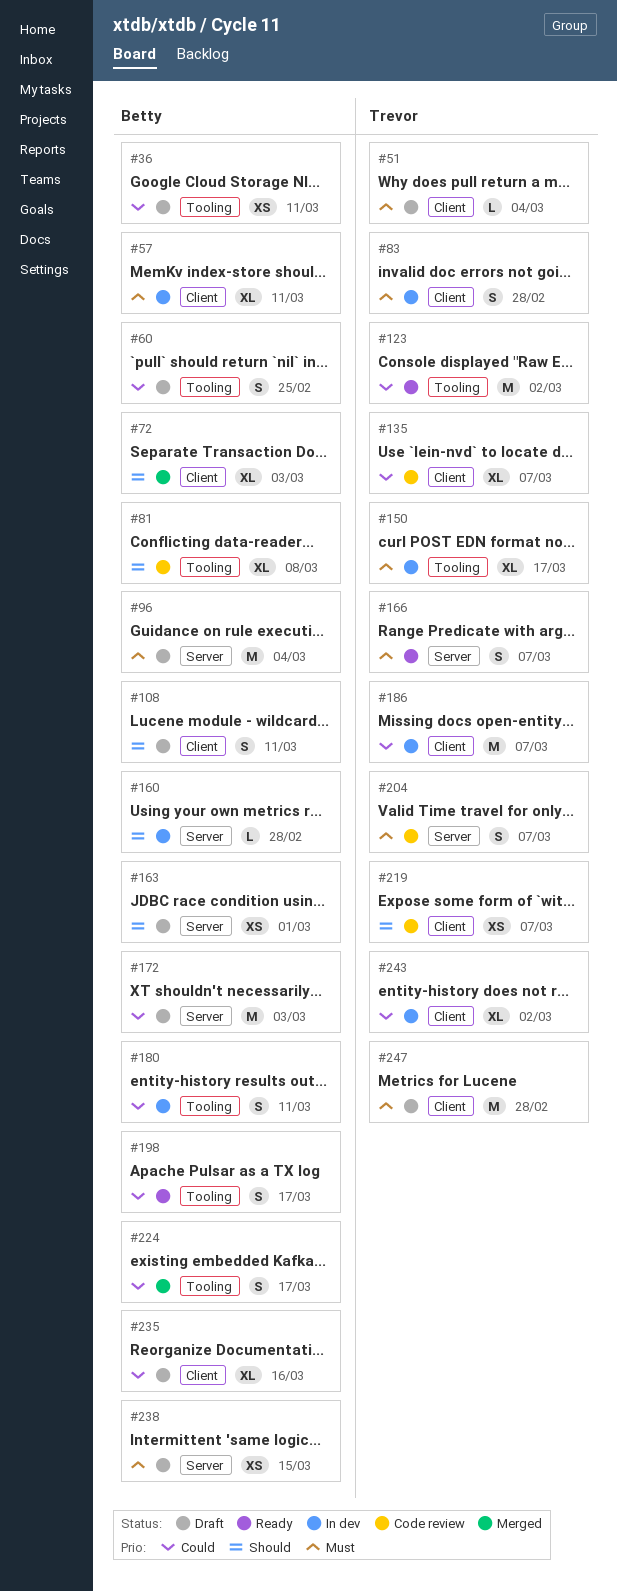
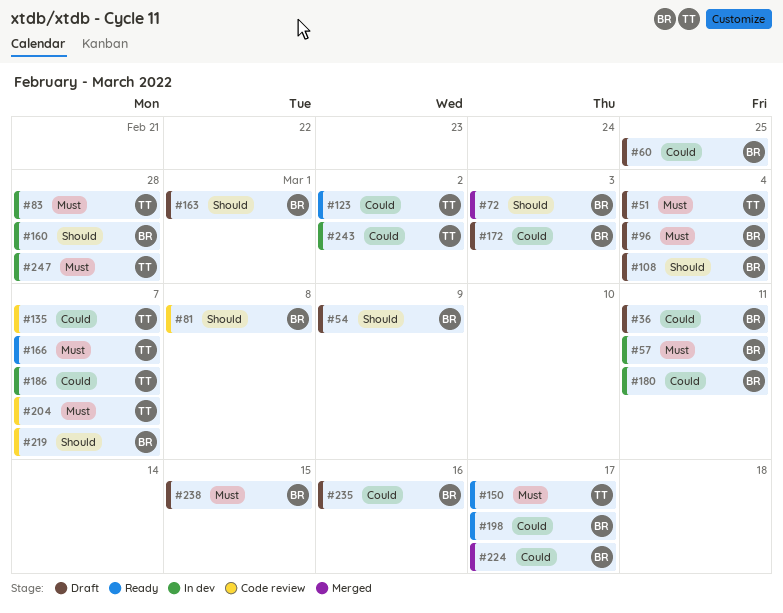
#54: none -> present
#108, due: Mar 11 -> Mar 4
#150, status: In dev -> Ready
#219, owner: Trevor -> Betty
#247, status: Draft -> In dev

